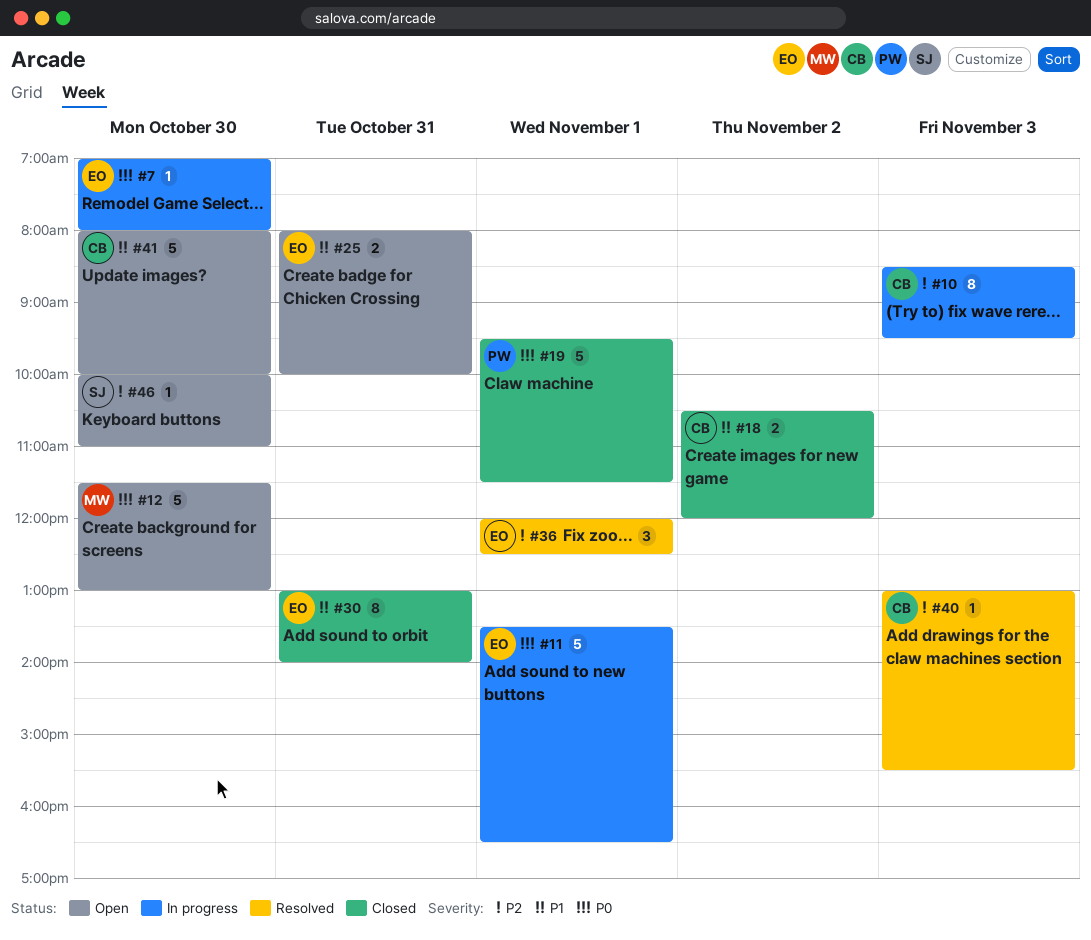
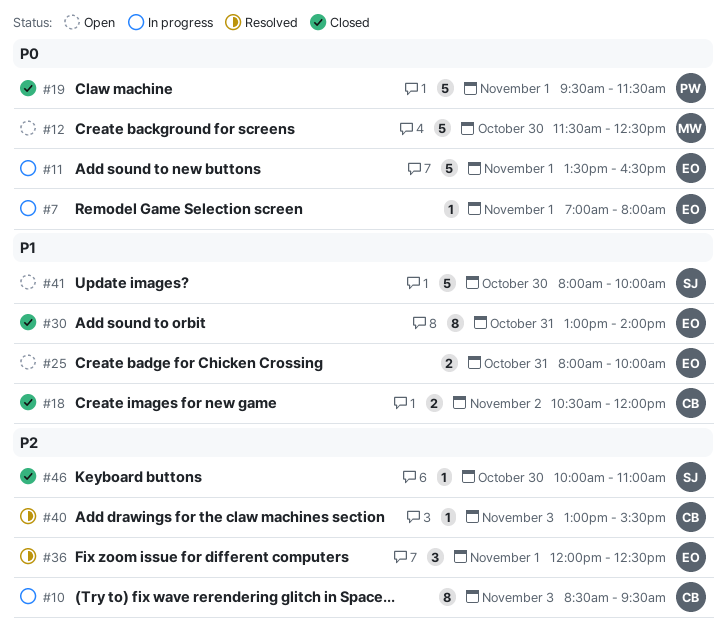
#7, day: Oct 30 -> Nov 1
#12, ends: 13:00 -> 12:30
#41, owner: CB -> SJ
#46, status: Open -> Closed

